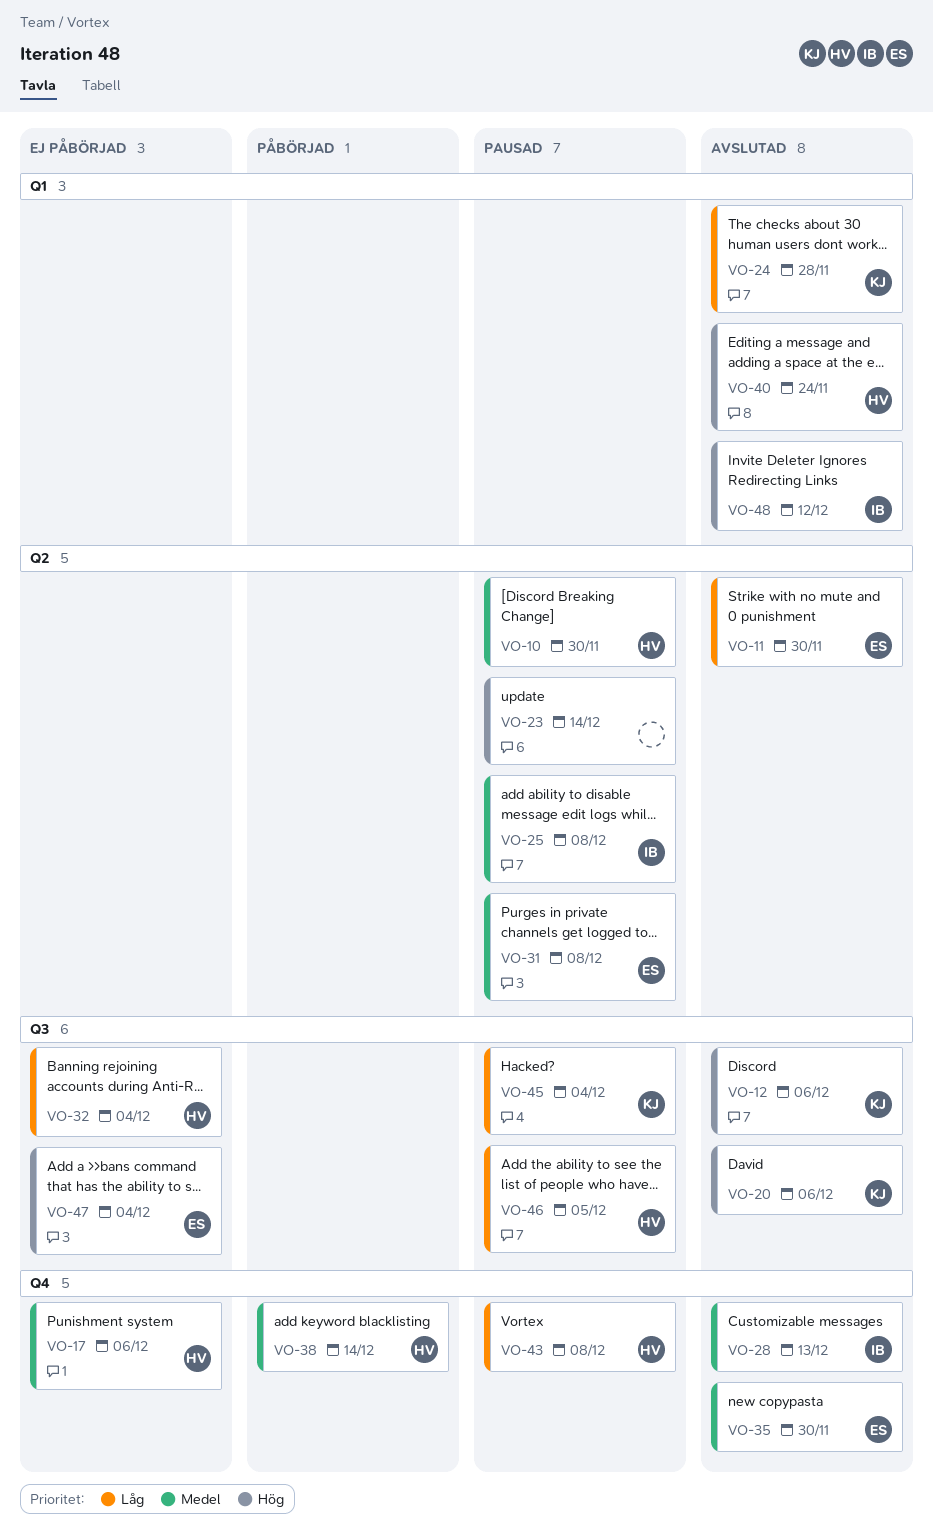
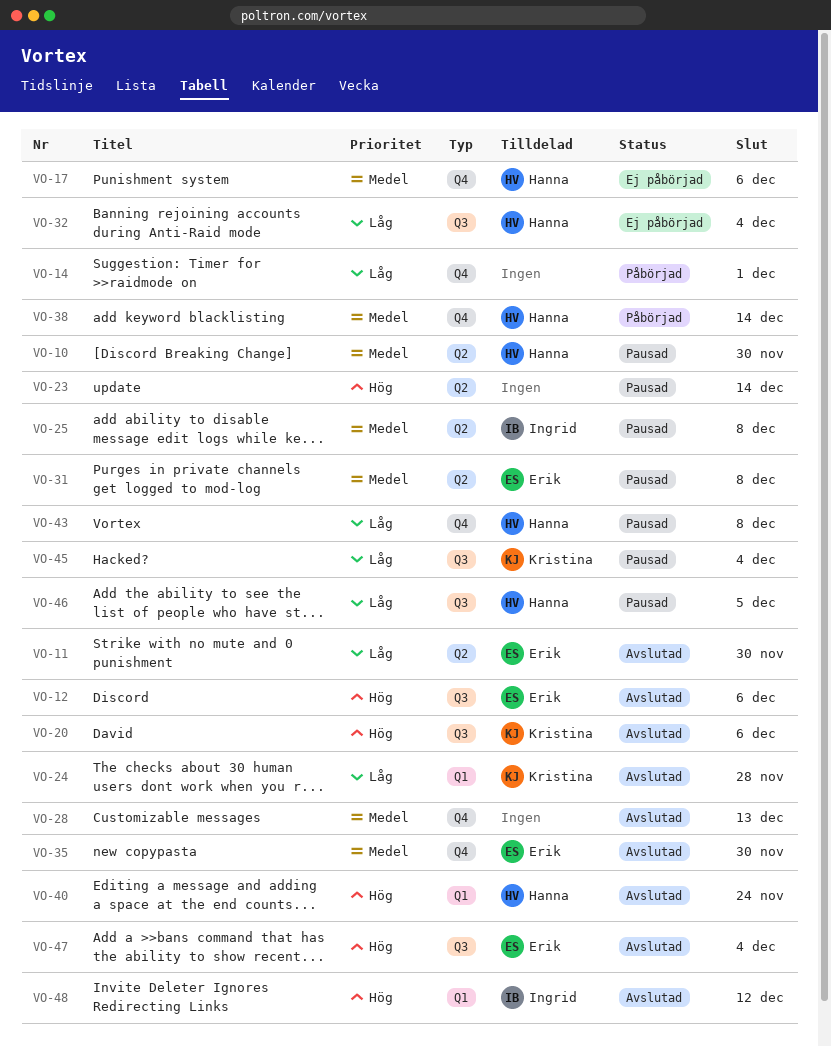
VO-12, owner: Kristina -> Erik
VO-14: none -> present
VO-28, owner: Ingrid -> none
VO-47, status: Ej påbörjad -> Avslutad

